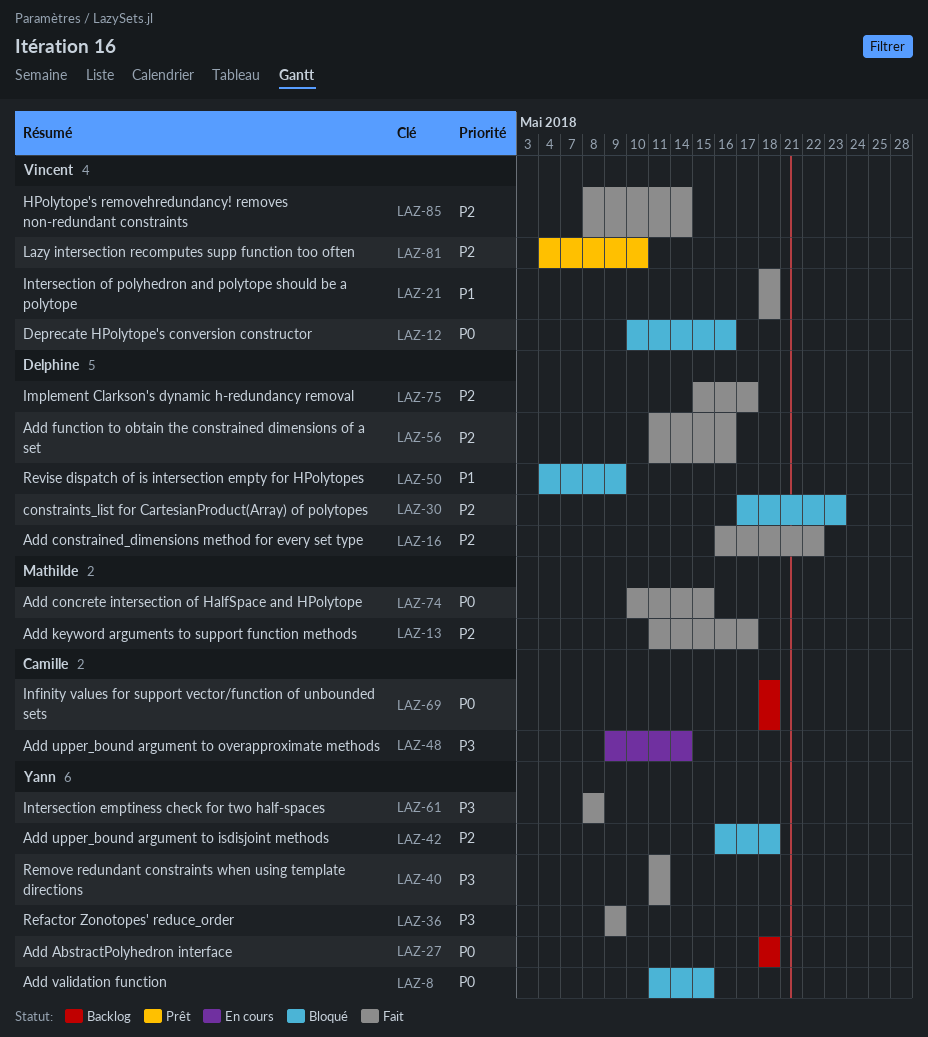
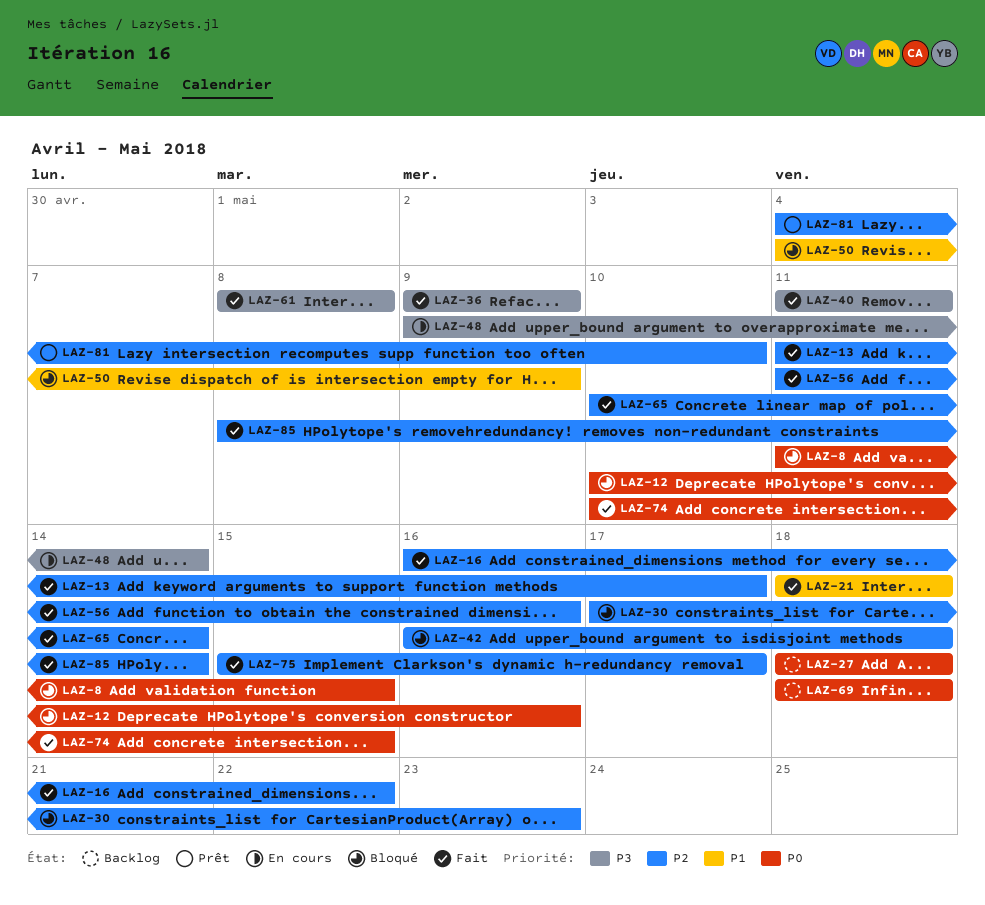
LAZ-65: none -> present

